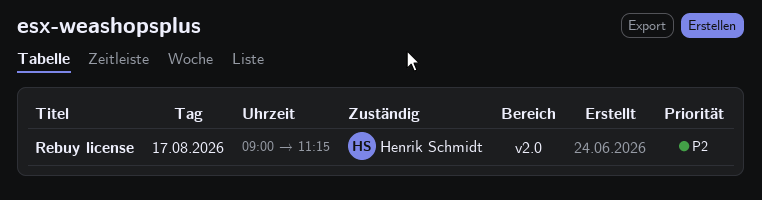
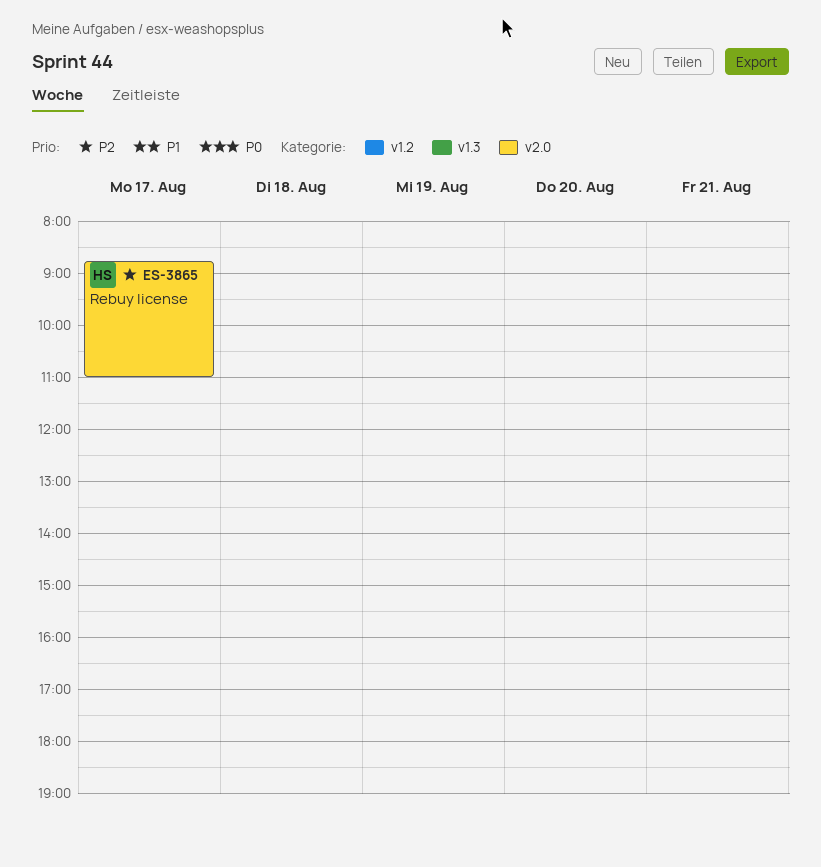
Rebuy license, begins: 09:00 -> 08:45
Rebuy license, ends: 11:15 -> 11:00

